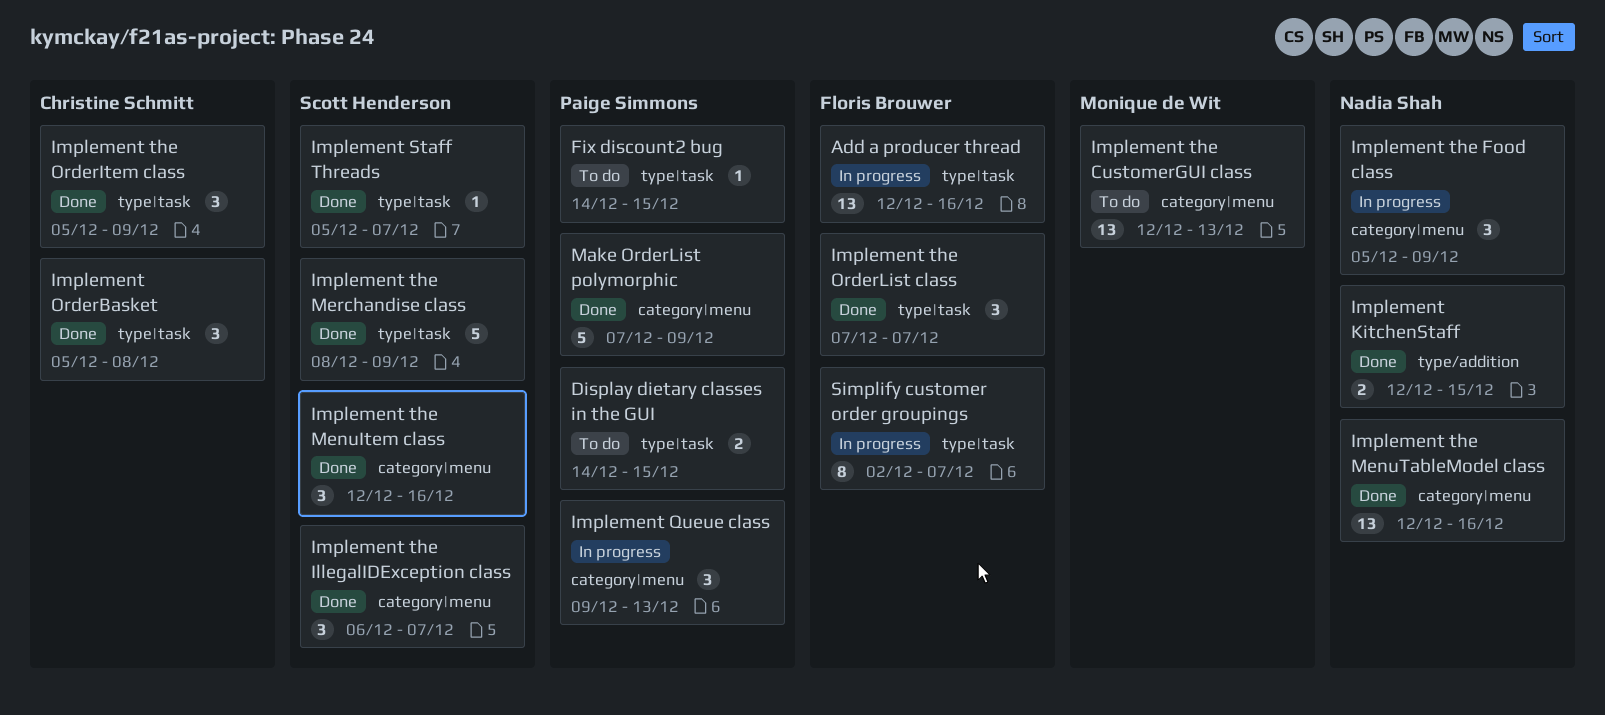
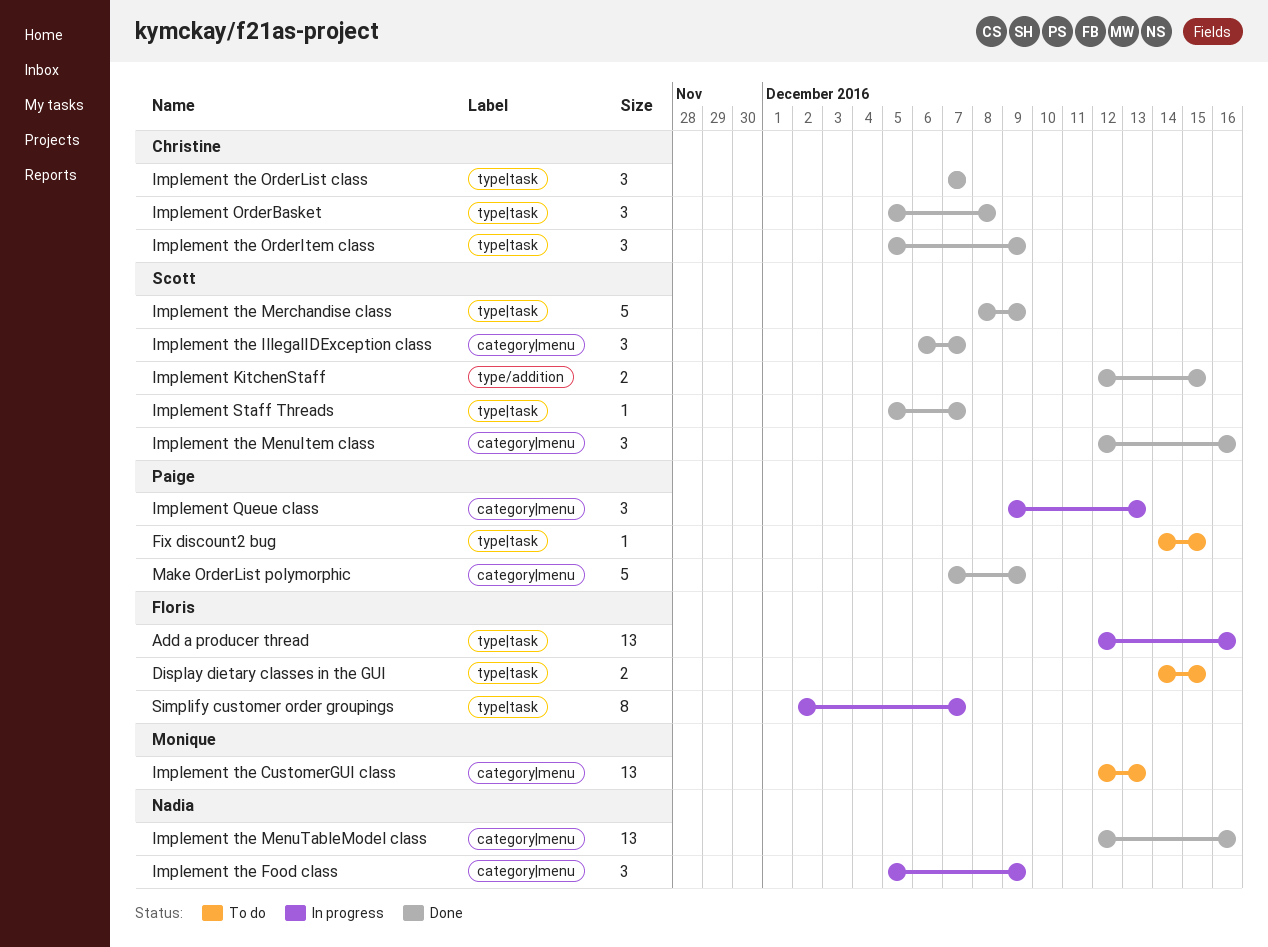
Display dietary classes in the GUI, owner: Paige Simmons -> Floris Brouwer
Implement KitchenStaff, owner: Nadia Shah -> Scott Henderson
Implement the OrderList class, owner: Floris Brouwer -> Christine Schmitt

